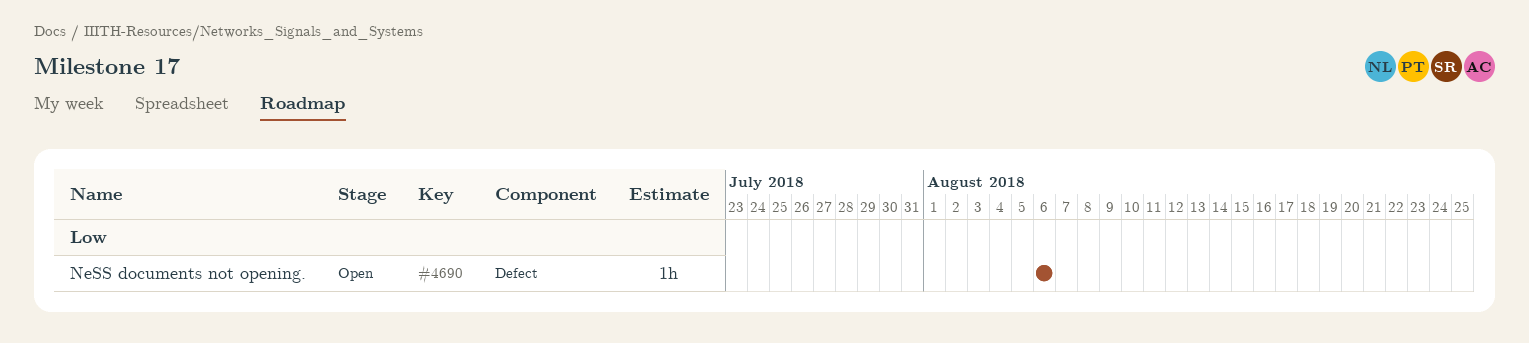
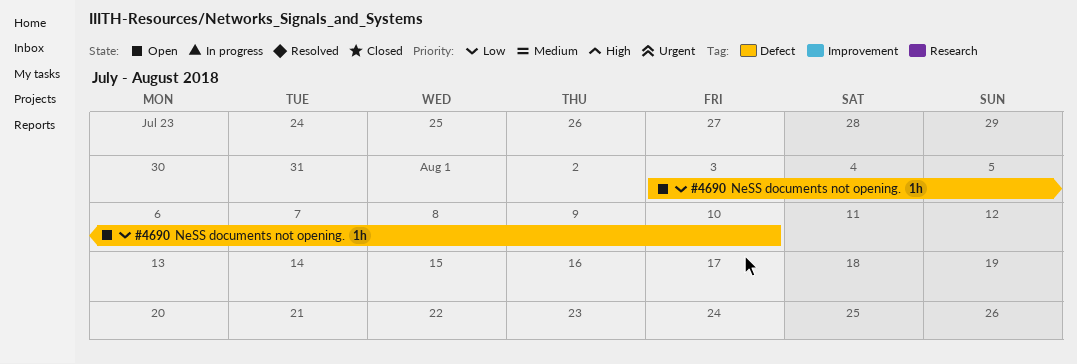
#4690, start: Aug 6 -> Aug 3
#4690, due: Aug 6 -> Aug 10

